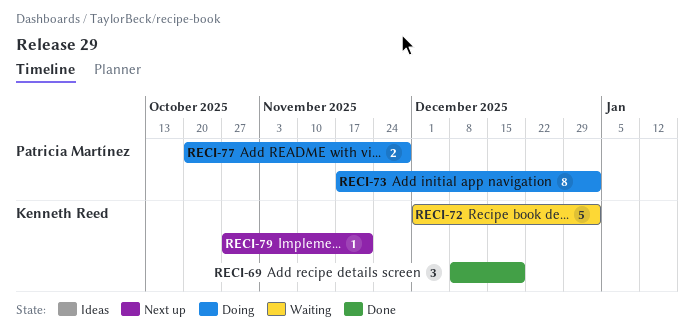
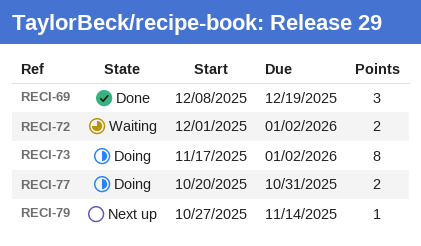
RECI-72, estimate: 5 -> 2
RECI-77, due: Nov 28 -> Oct 31
RECI-79, due: Nov 21 -> Nov 14

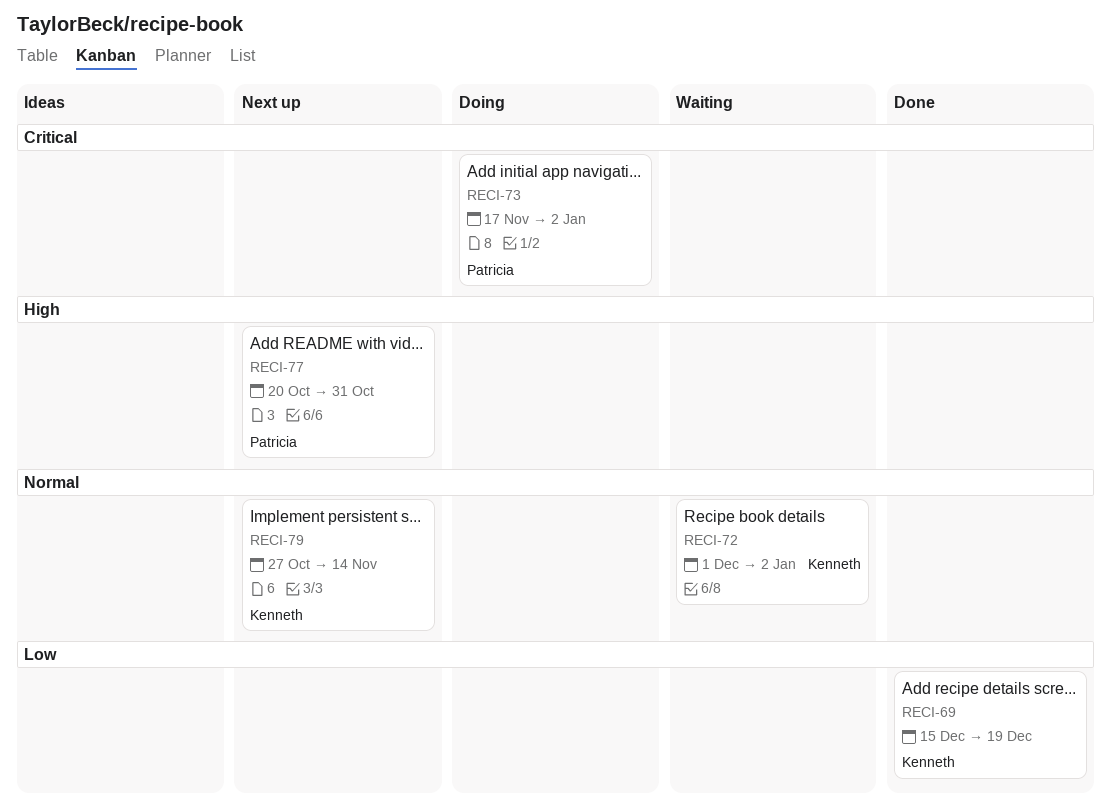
RECI-69, start: Dec 8 -> Dec 15
RECI-77, status: Doing -> Next up

